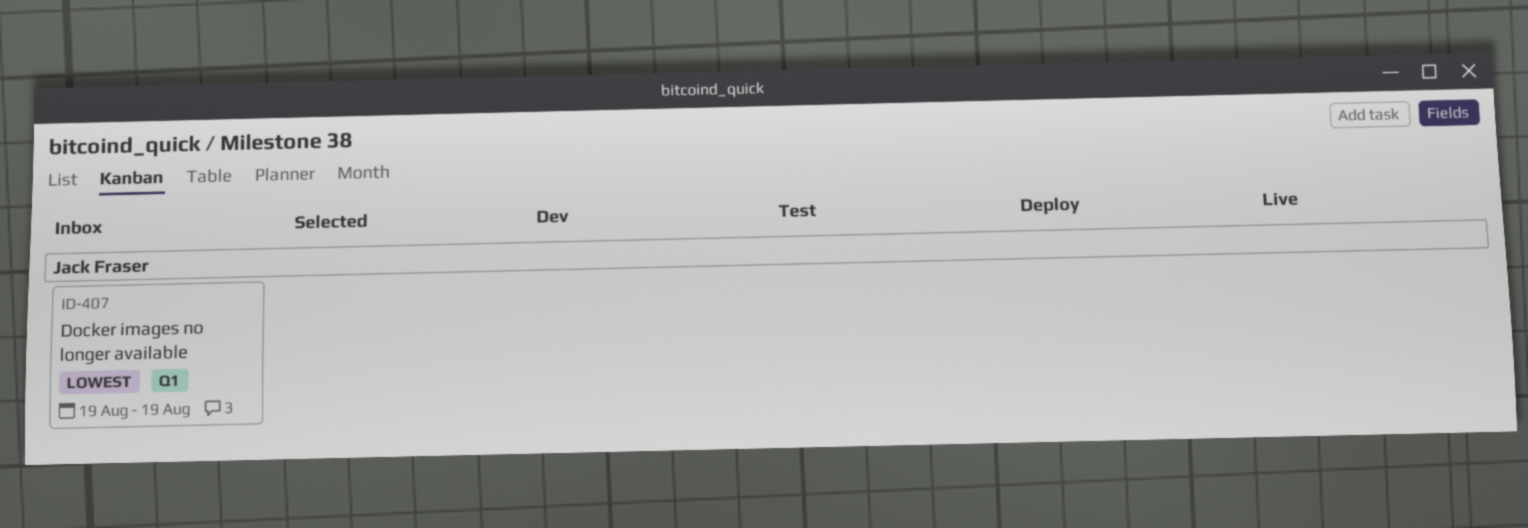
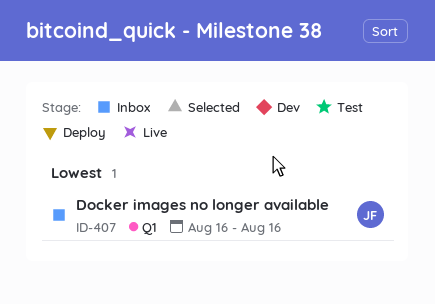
ID-407, start: Aug 19 -> Aug 16
ID-407, due: Aug 19 -> Aug 16

